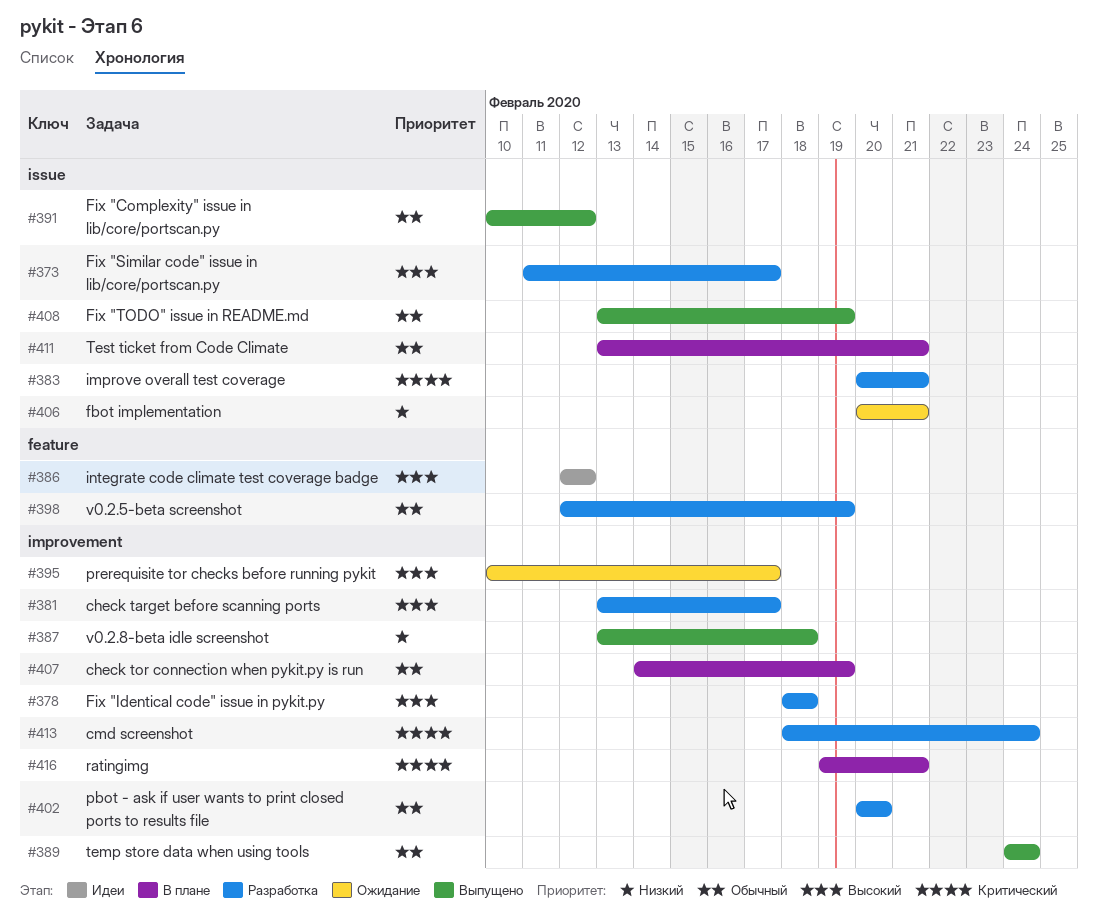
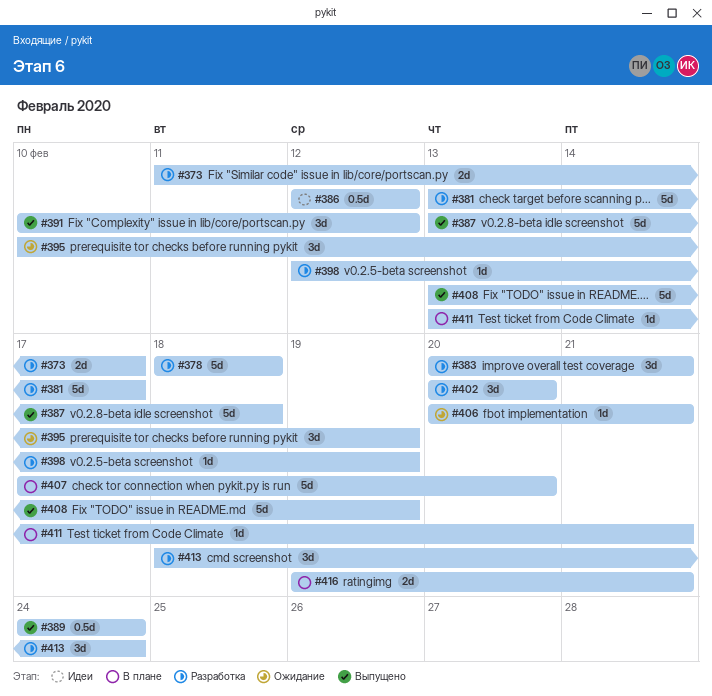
#395, due: Feb 17 -> Feb 19
#407, start: Feb 14 -> Feb 17
#407, due: Feb 19 -> Feb 20

